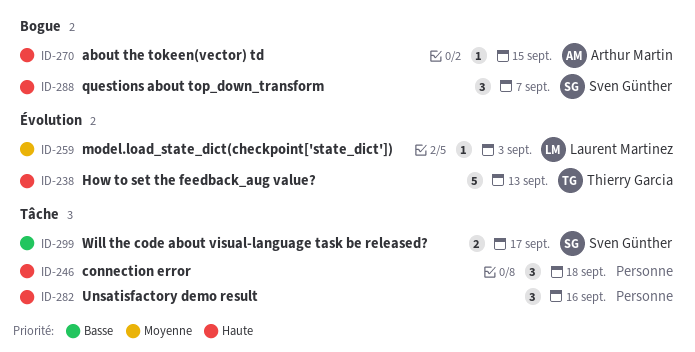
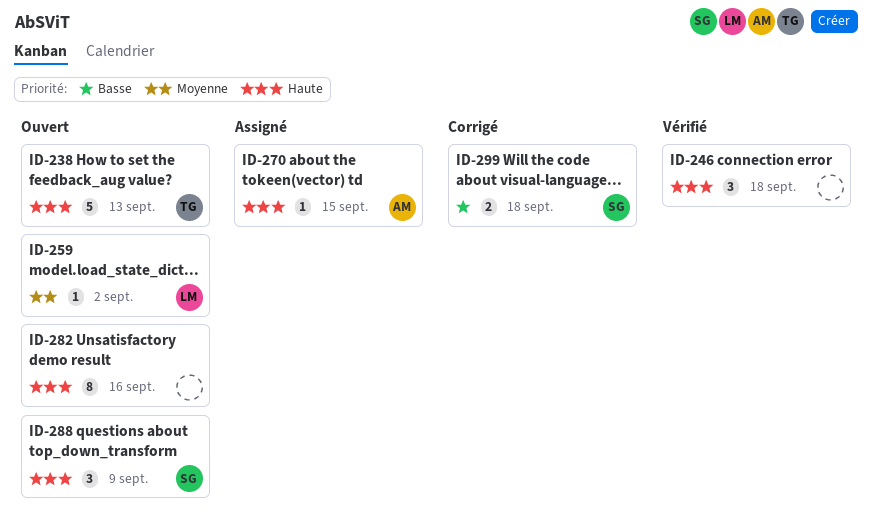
ID-259, due: Sep 3 -> Sep 2
ID-282, estimate: 3 -> 8
ID-288, due: Sep 7 -> Sep 9
ID-299, due: Sep 17 -> Sep 18

